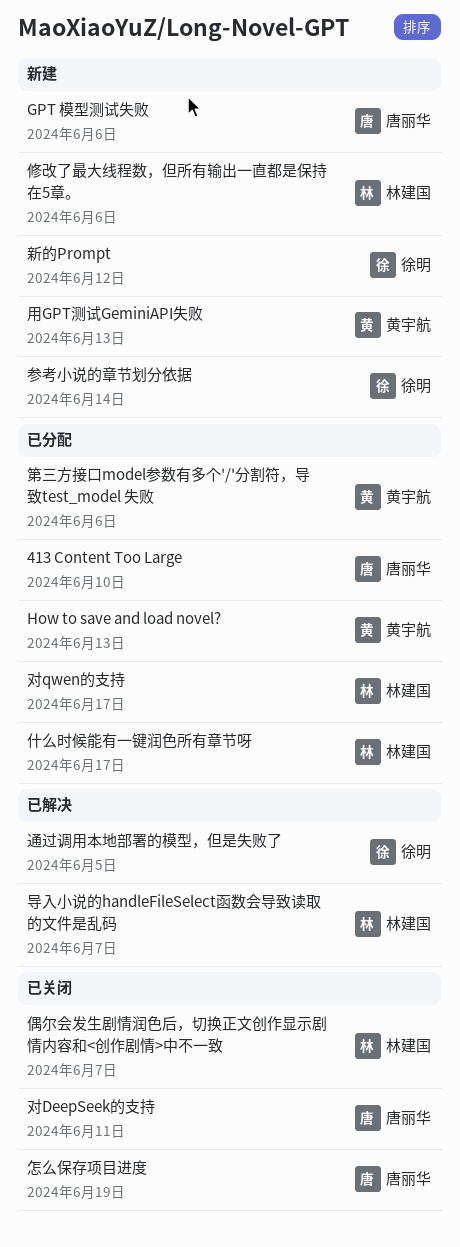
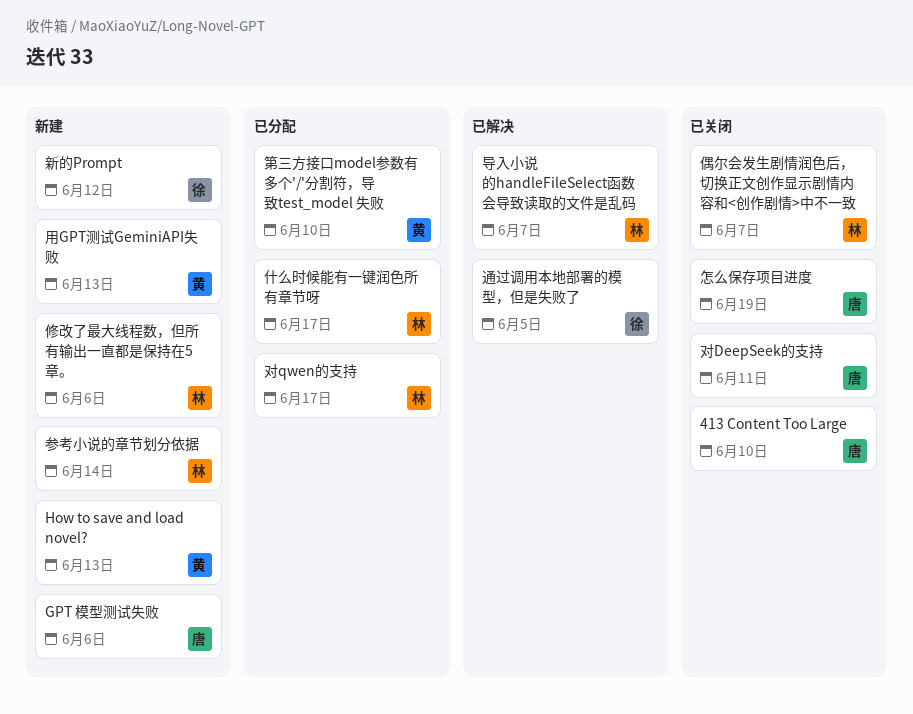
413 Content Too Large, status: 已分配 -> 已关闭
How to save and load novel?, status: 已分配 -> 新建
参考小说的章节划分依据, owner: 徐明 -> 林建国
第三方接口model参数有多个'/'分割符，导致test_model 失败, due: Jun 6 -> Jun 10

